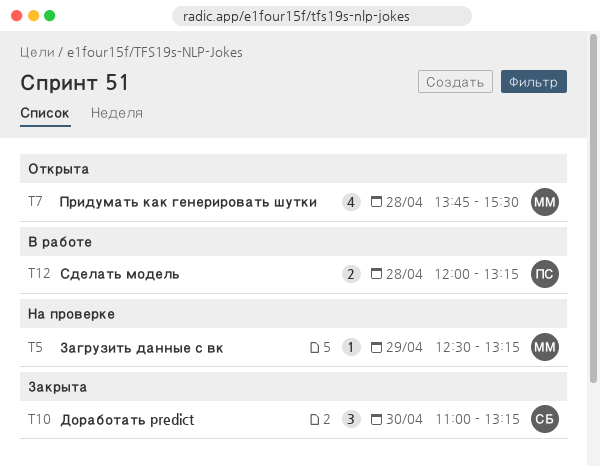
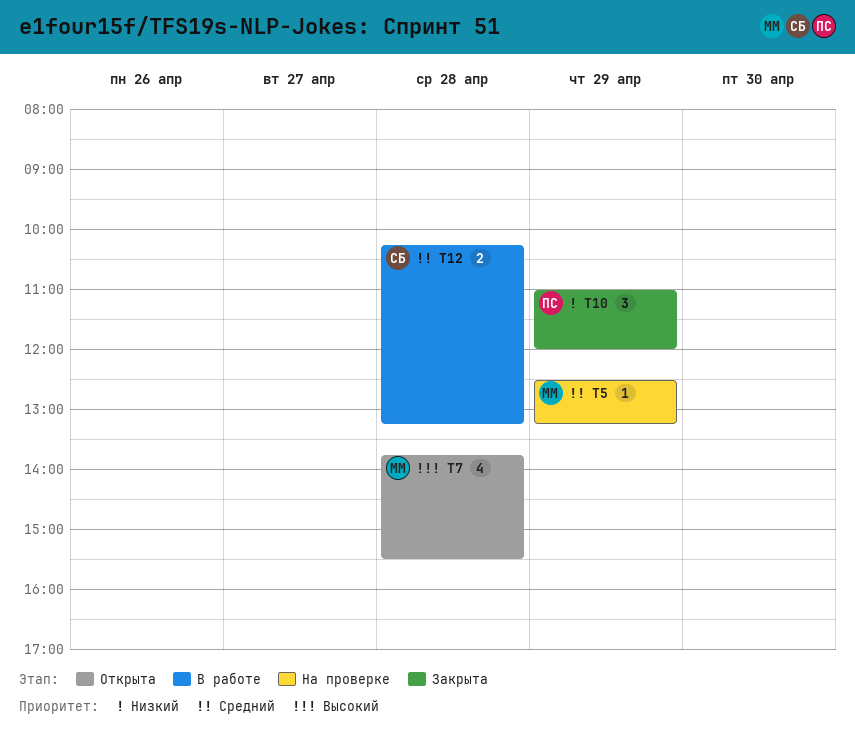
T10, owner: СБ -> ПС
T10, day: Apr 30 -> Apr 29
T10, ends: 13:15 -> 12:00
T12, owner: ПС -> СБ
T12, begins: 12:00 -> 10:15

